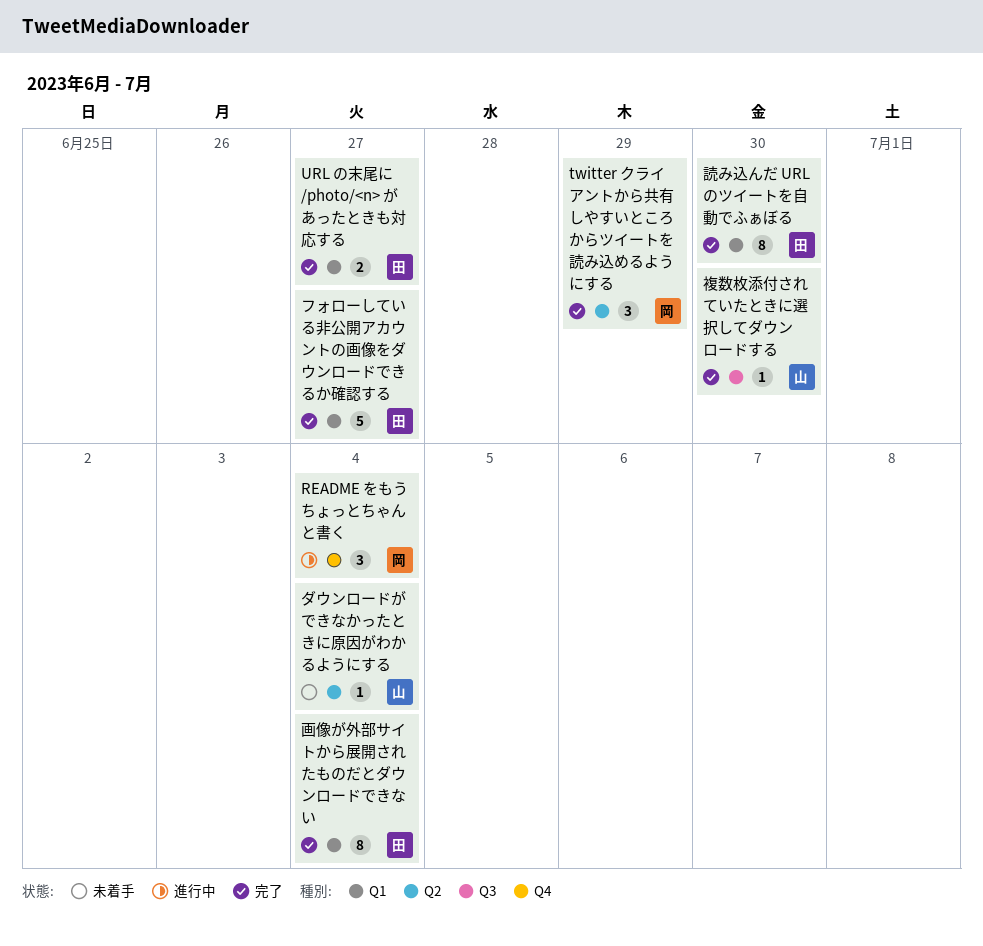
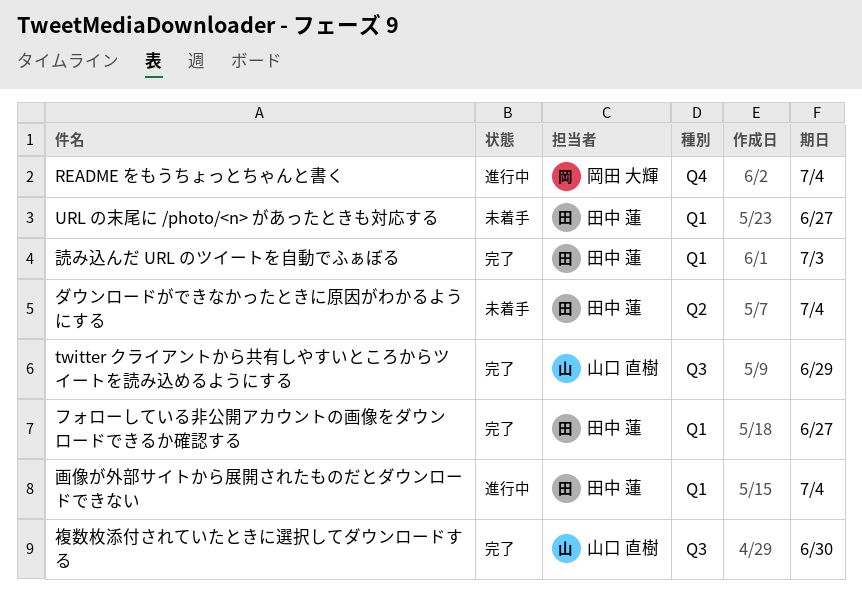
twitter クライアントから共有しやすいところからツイートを読み込めるようにする, owner: 岡田 大輝 -> 山口 直樹
twitter クライアントから共有しやすいところからツイートを読み込めるようにする, label: Q2 -> Q3
URL の末尾に /photo/<n> があったときも対応する, status: 完了 -> 未着手
ダウンロードができなかったときに原因がわかるようにする, owner: 山口 直樹 -> 田中 蓮
画像が外部サイトから展開されたものだとダウンロードできない, status: 完了 -> 進行中
読み込んだ URL のツイートを自動でふぁぼる, due: Jun 30 -> Jul 3

